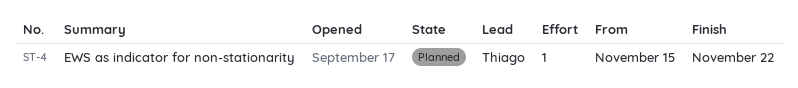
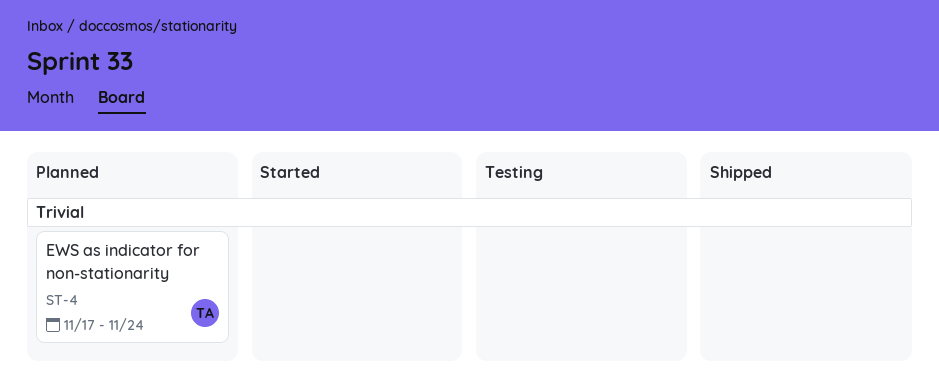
ST-4, start: Nov 15 -> Nov 17
ST-4, due: Nov 22 -> Nov 24

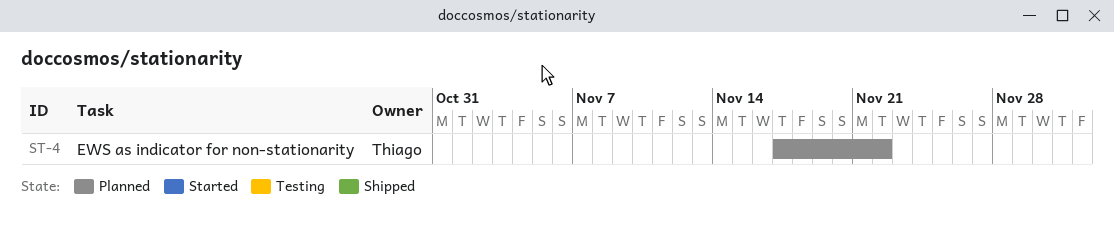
ST-4, due: Nov 24 -> Nov 22

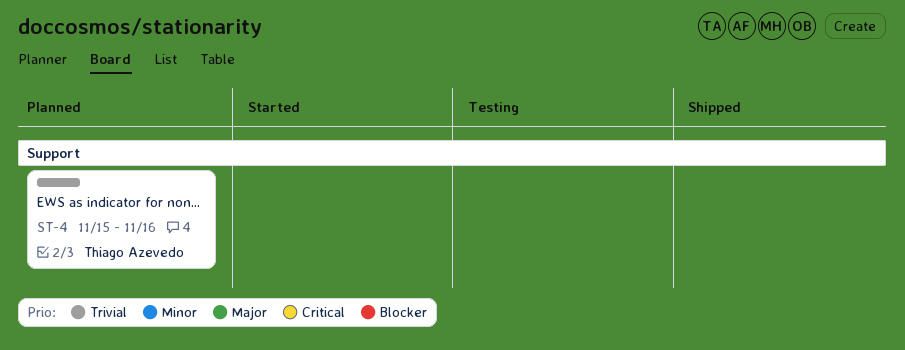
ST-4, start: Nov 17 -> Nov 15
ST-4, due: Nov 22 -> Nov 16

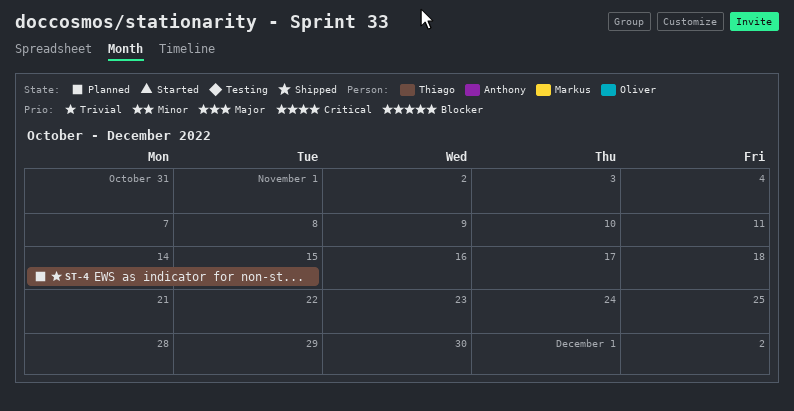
ST-4, start: Nov 15 -> Nov 14
ST-4, due: Nov 16 -> Nov 15

